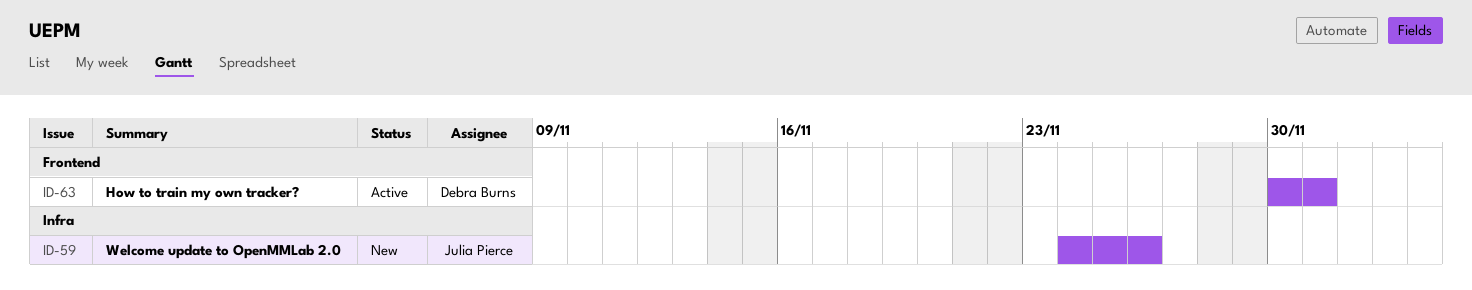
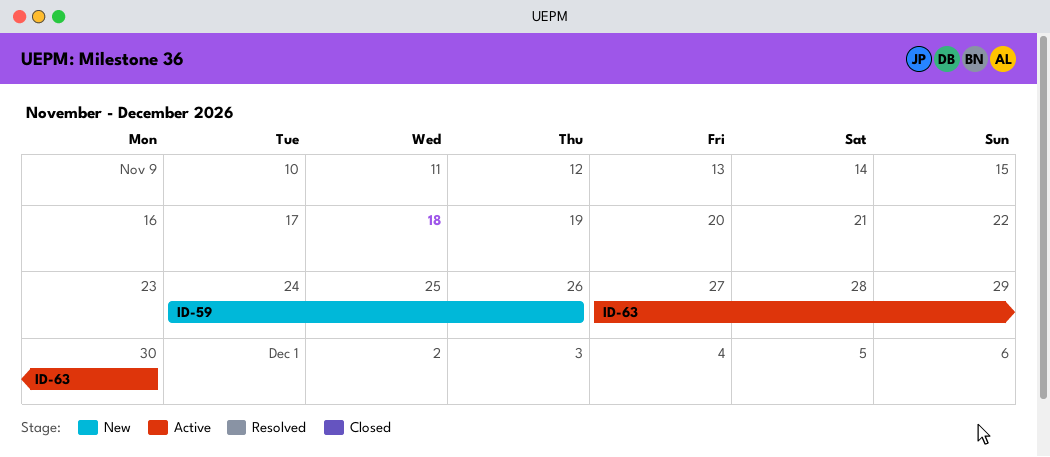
ID-63, start: Nov 30 -> Nov 27
ID-63, due: Dec 1 -> Nov 30

